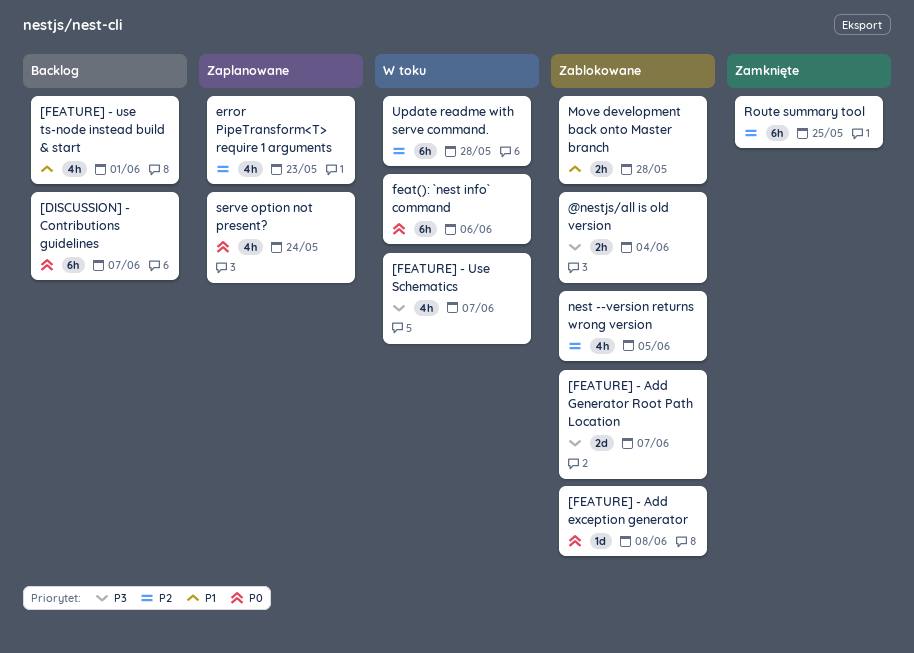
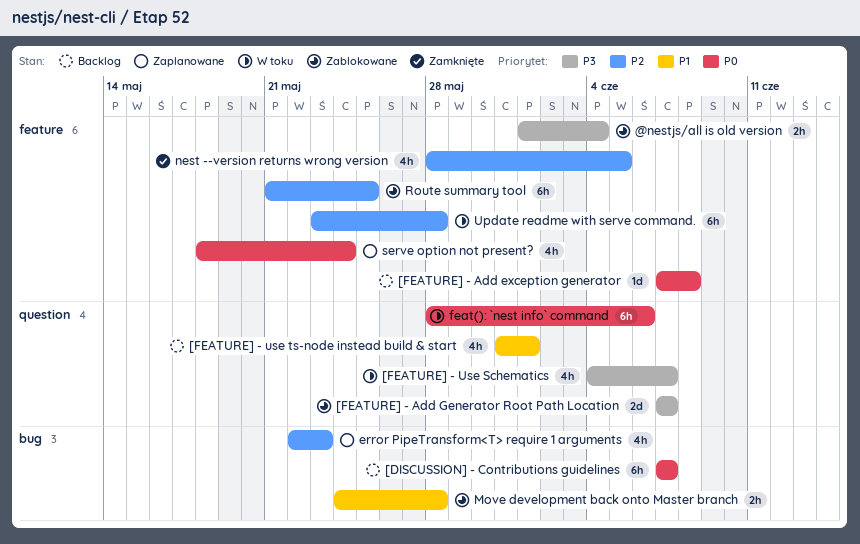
[FEATURE] - Add exception generator, status: Zablokowane -> Backlog
nest --version returns wrong version, status: Zablokowane -> Zamknięte
Route summary tool, status: Zamknięte -> Zablokowane

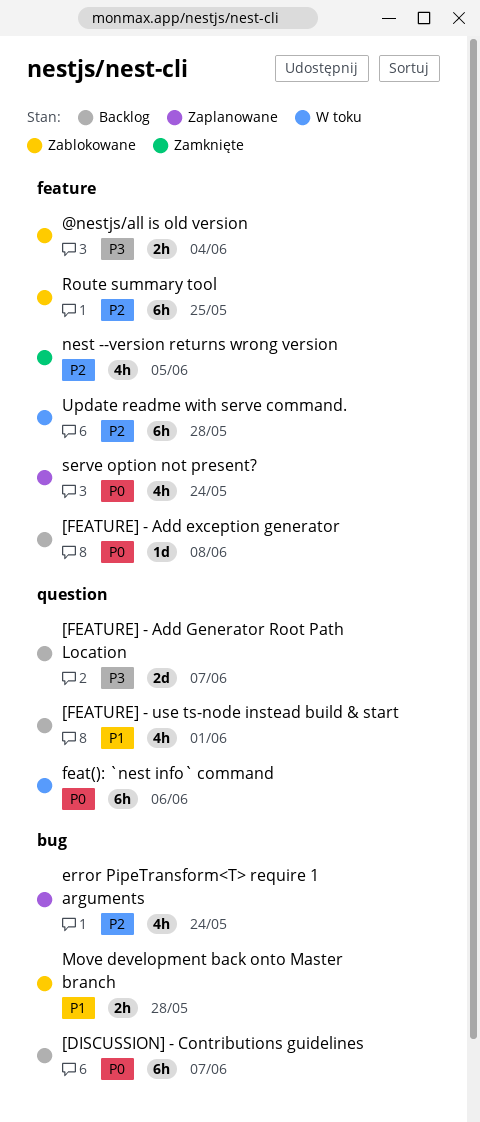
[FEATURE] - Add Generator Root Path Location, status: Zablokowane -> Backlog
[FEATURE] - Use Schematics: present -> none
error PipeTransform<T> require 1 arguments, due: May 23 -> May 24

